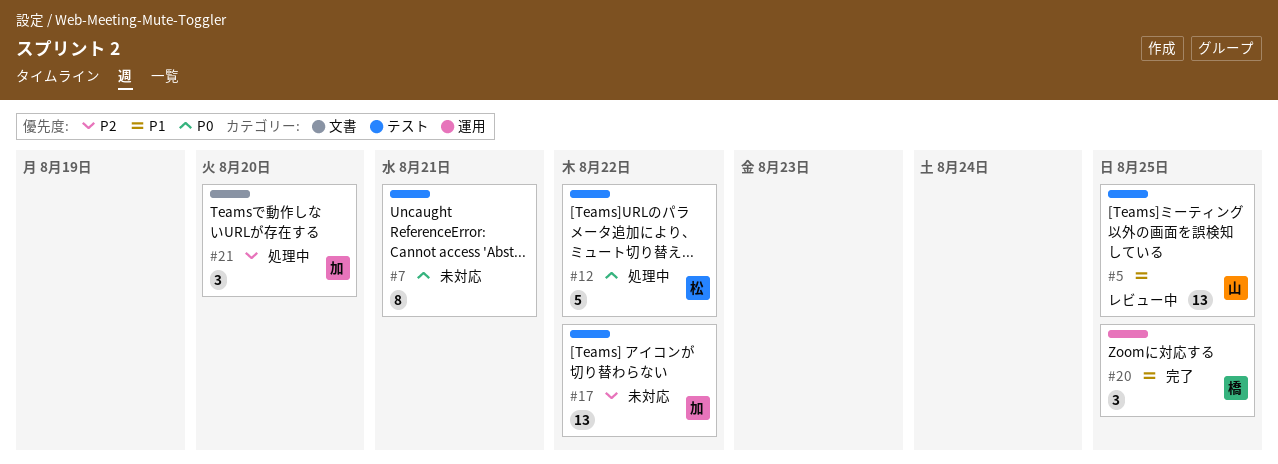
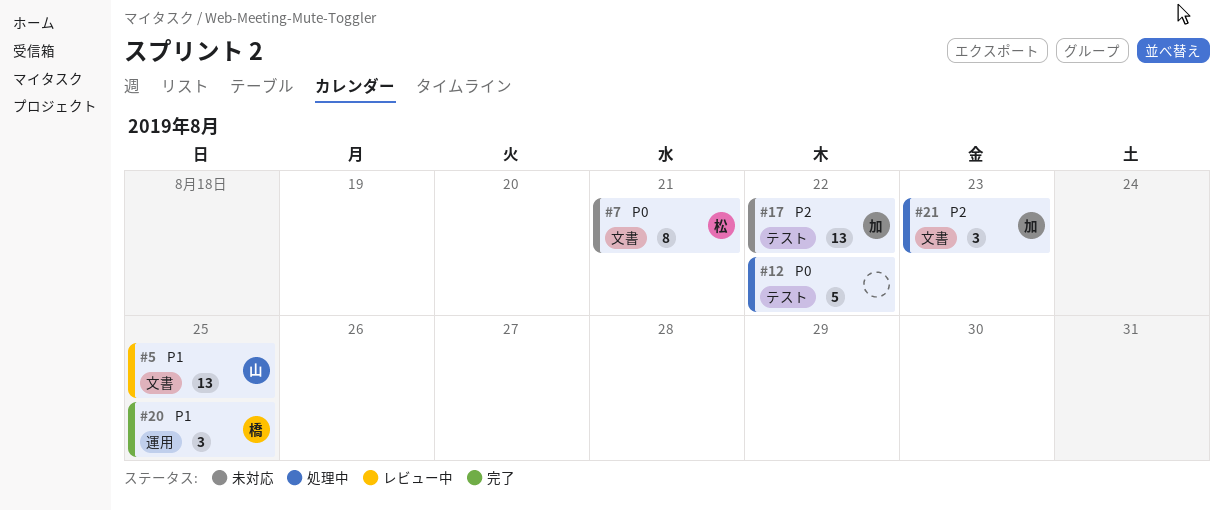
#5, label: テスト -> 文書
#7, owner: none -> 松
#7, label: テスト -> 文書
#12, owner: 松 -> none
#21, due: Aug 20 -> Aug 23

